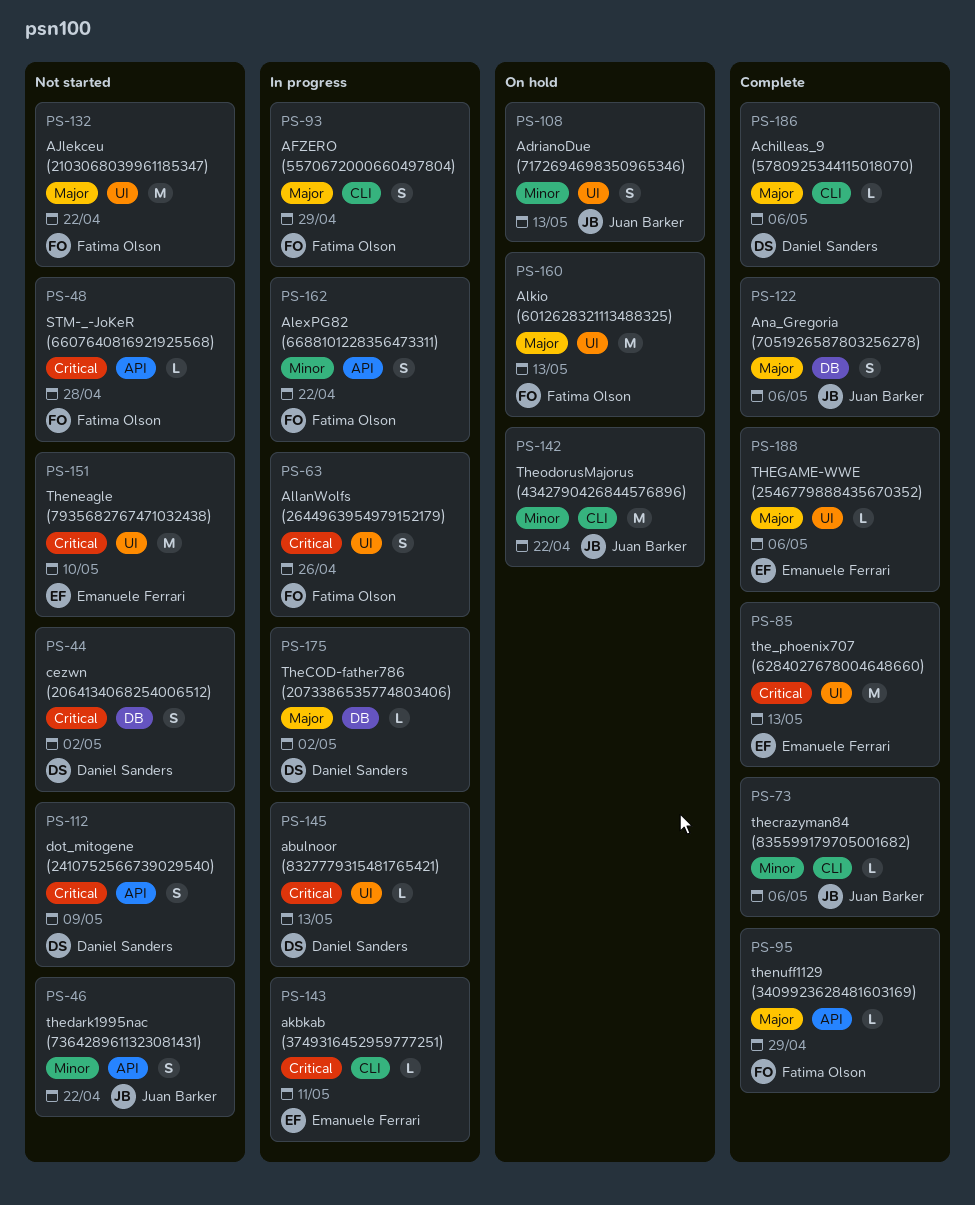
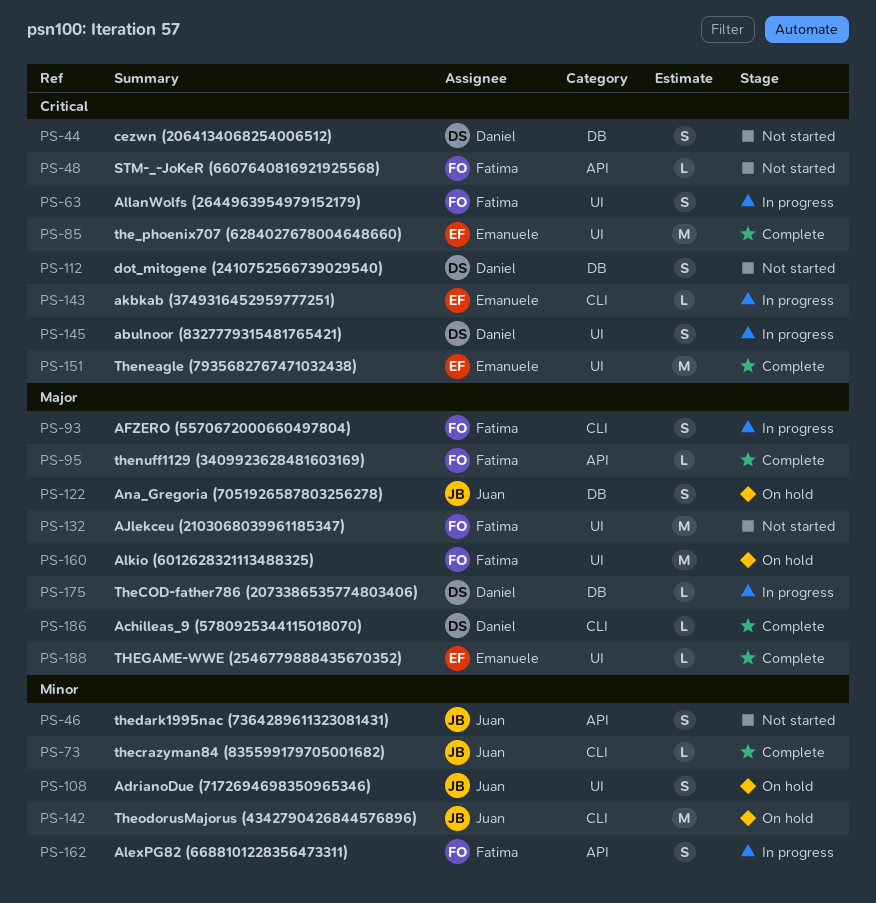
PS-112, label: API -> DB
PS-122, status: Complete -> On hold
PS-145, estimate: L -> S
PS-151, status: Not started -> Complete

